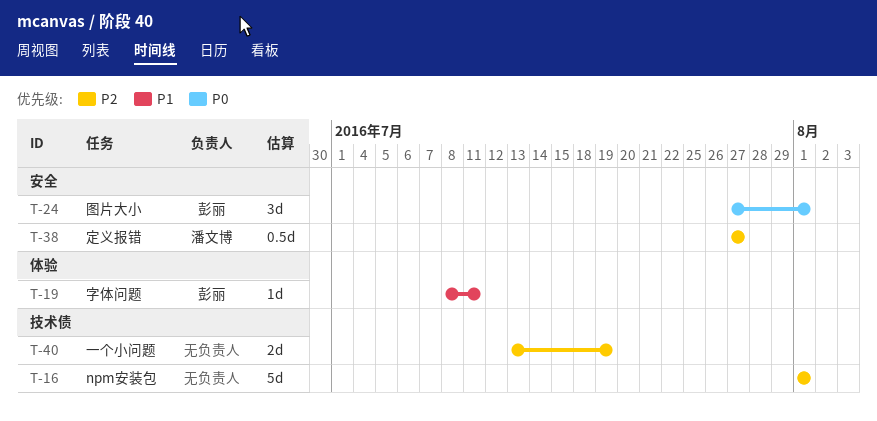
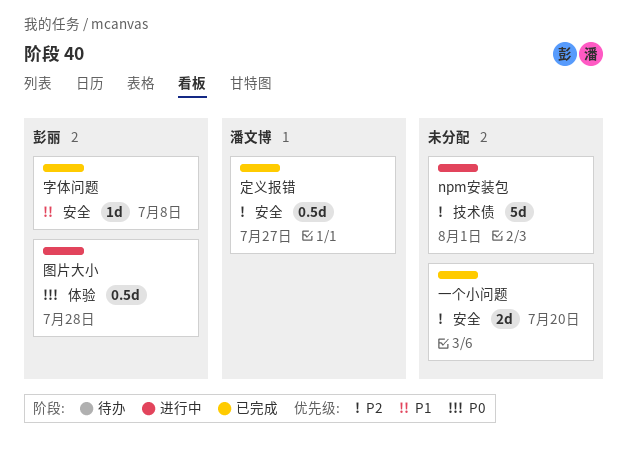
一个小问题, label: 技术债 -> 安全
一个小问题, due: Jul 19 -> Jul 20
图片大小, label: 安全 -> 体验
图片大小, estimate: 3d -> 0.5d
图片大小, due: Aug 1 -> Jul 28
字体问题, label: 体验 -> 安全
字体问题, due: Jul 11 -> Jul 8

